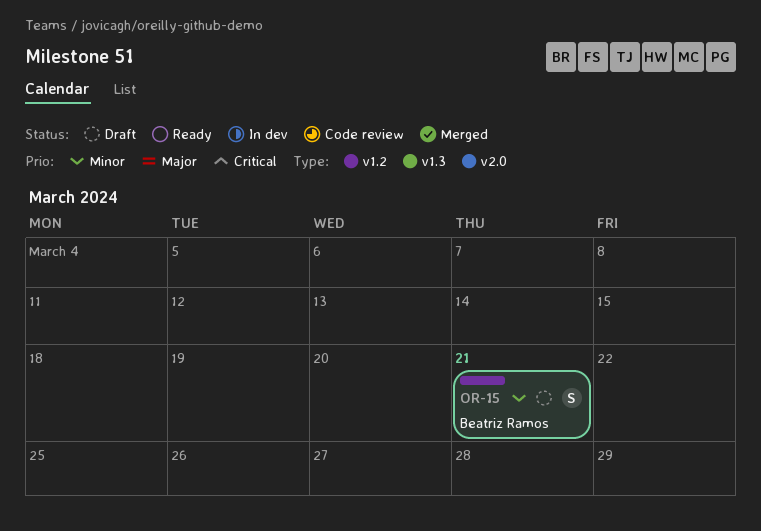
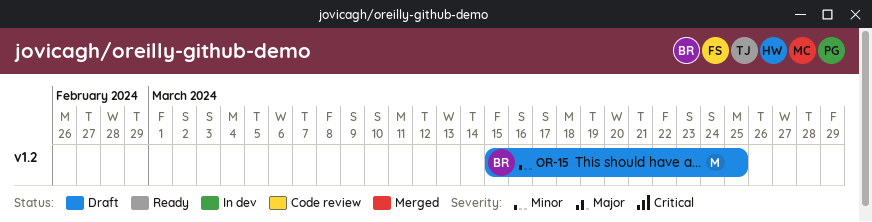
OR-15, estimate: S -> M
OR-15, due: Mar 21 -> Mar 25

